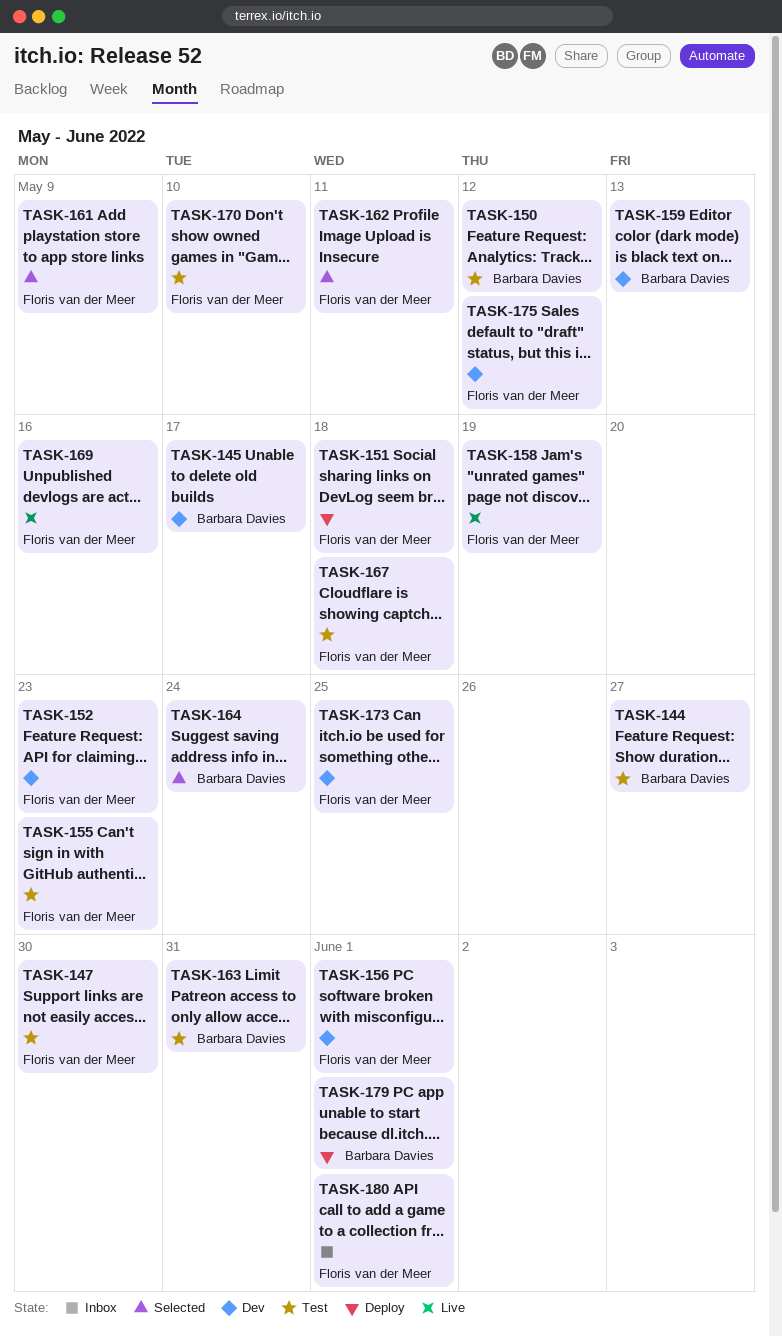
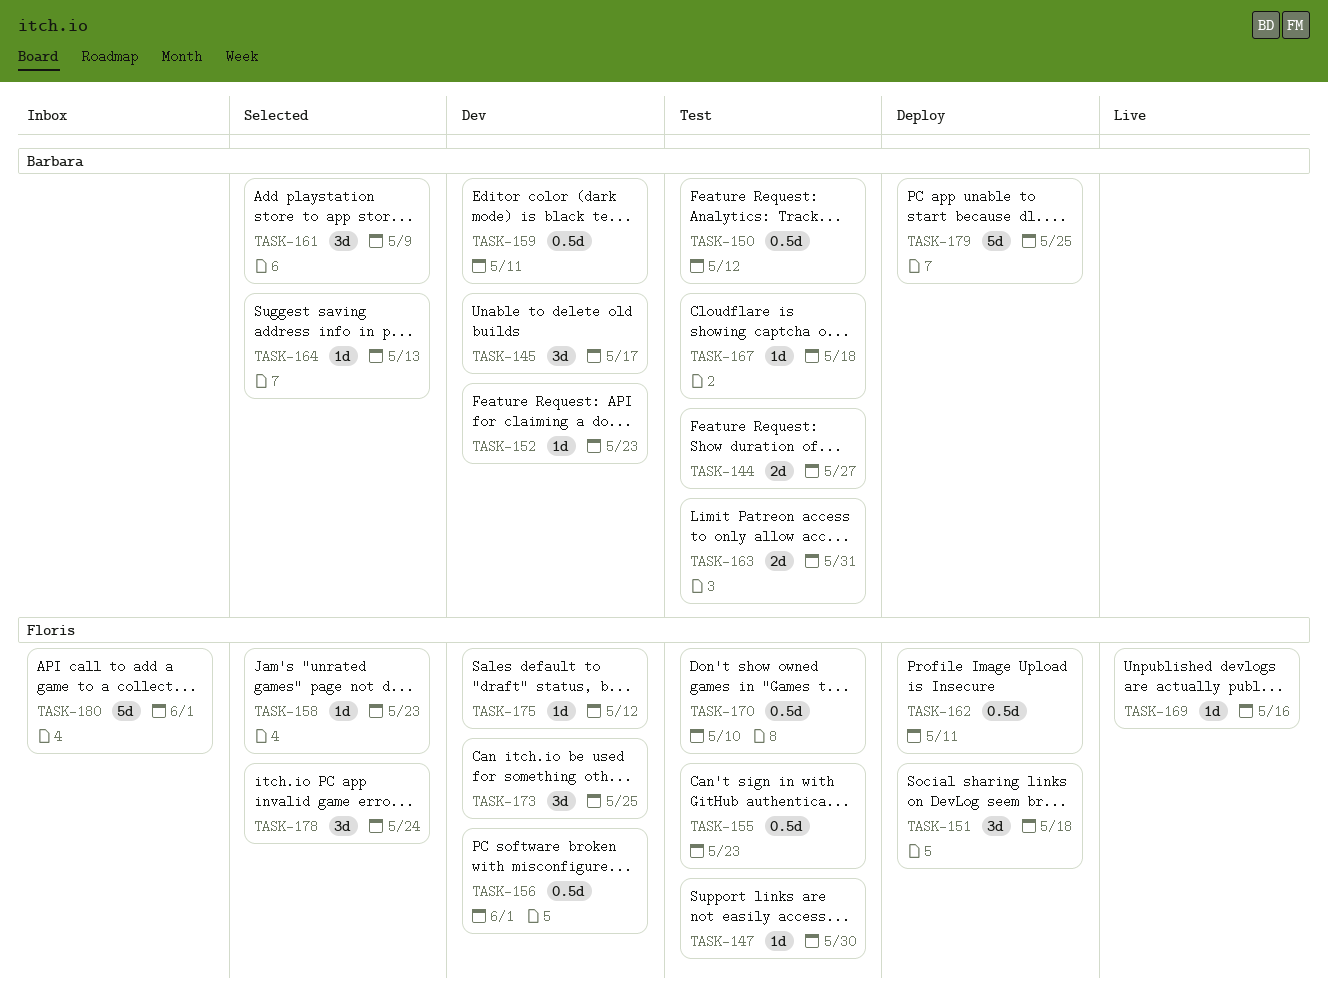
TASK-152, owner: Floris van der Meer -> Barbara Davies
TASK-158, status: Live -> Selected
TASK-158, due: May 19 -> May 23
TASK-159, due: May 13 -> May 11
TASK-161, owner: Floris van der Meer -> Barbara Davies
TASK-162, status: Selected -> Deploy
TASK-164, due: May 24 -> May 13
TASK-167, owner: Floris van der Meer -> Barbara Davies
TASK-178: none -> present
TASK-179, due: Jun 1 -> May 25

